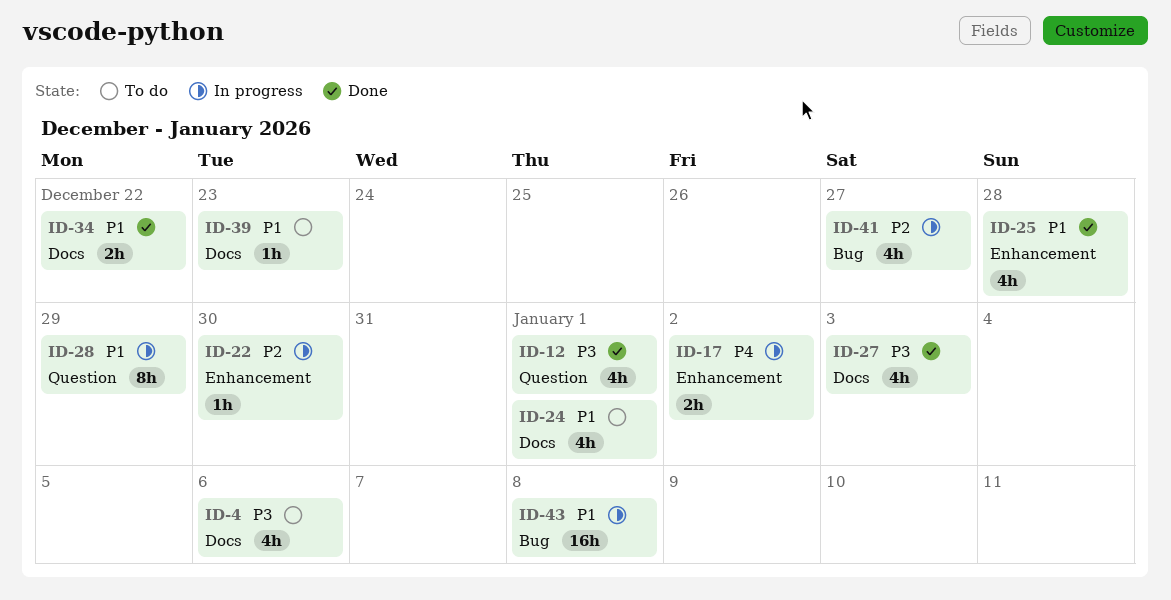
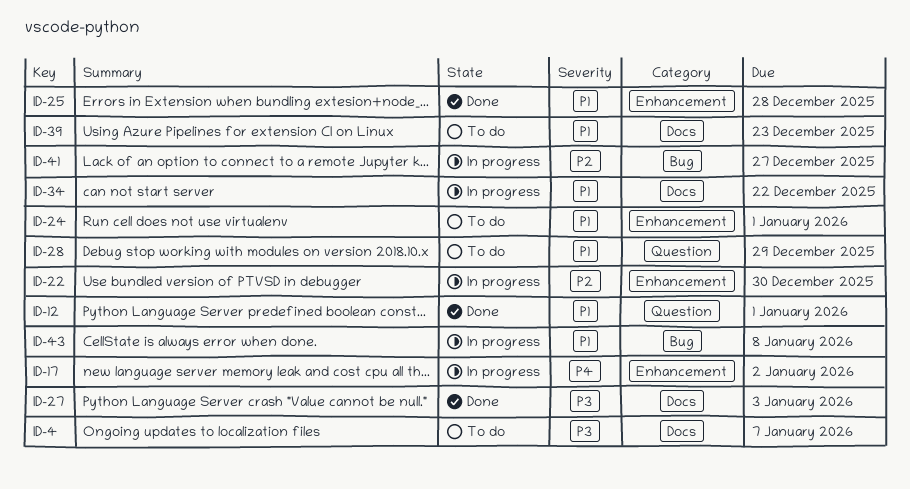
ID-4, due: Jan 6 -> Jan 7
ID-12, priority: P3 -> P1
ID-24, label: Docs -> Enhancement
ID-28, status: In progress -> To do
ID-34, status: Done -> In progress

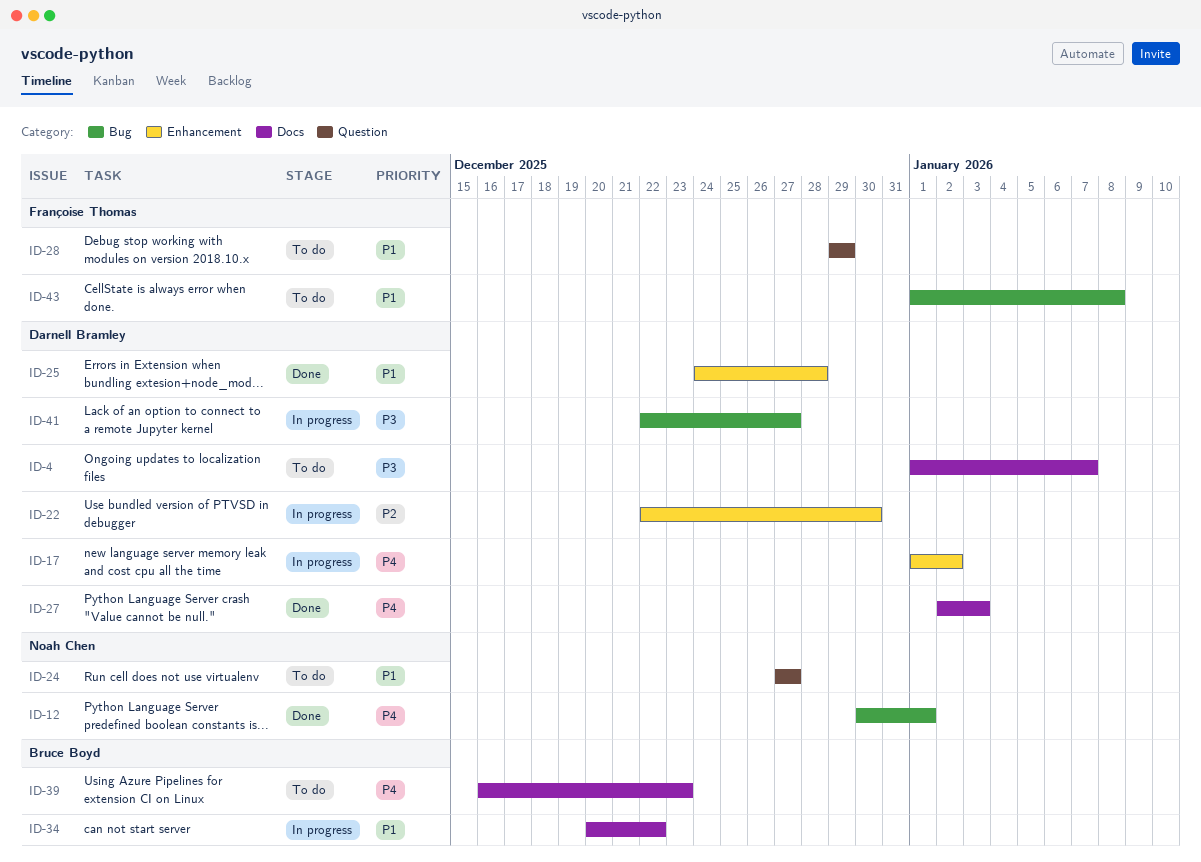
ID-12, priority: P1 -> P4
ID-12, label: Question -> Bug
ID-24, label: Enhancement -> Question
ID-24, due: Jan 1 -> Dec 27
ID-27, priority: P3 -> P4
ID-39, priority: P1 -> P4
ID-41, priority: P2 -> P3
ID-43, status: In progress -> To do

